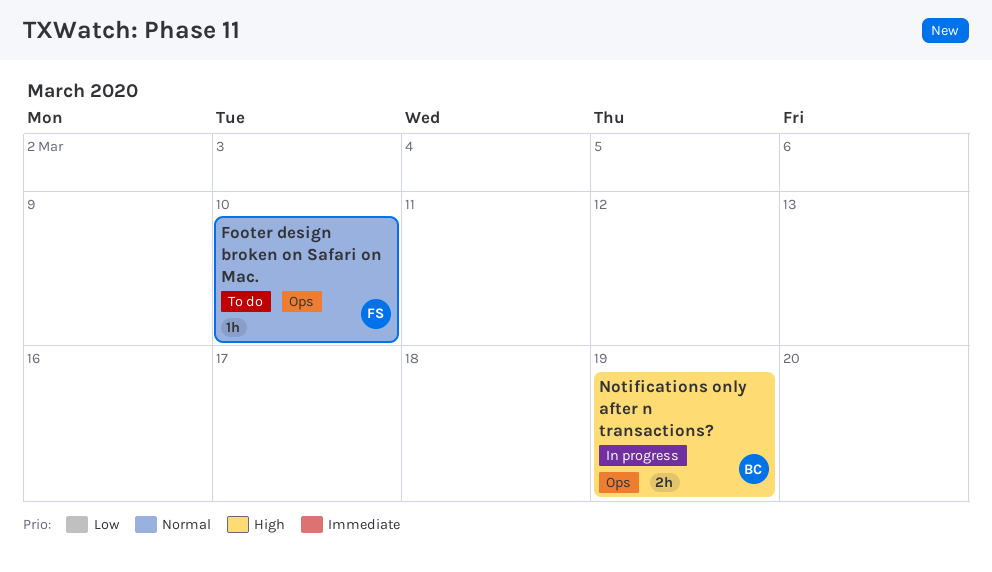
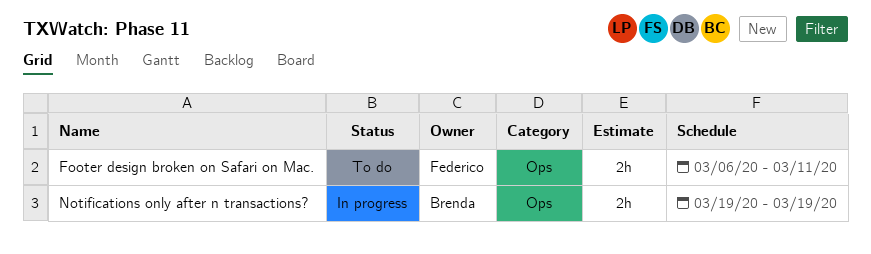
Footer design broken on Safari on Mac., estimate: 1h -> 2h
Footer design broken on Safari on Mac., due: Mar 10 -> Mar 11

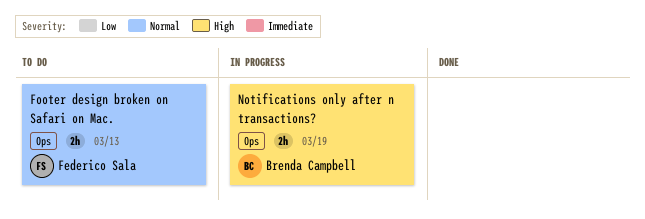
Footer design broken on Safari on Mac., due: Mar 11 -> Mar 13

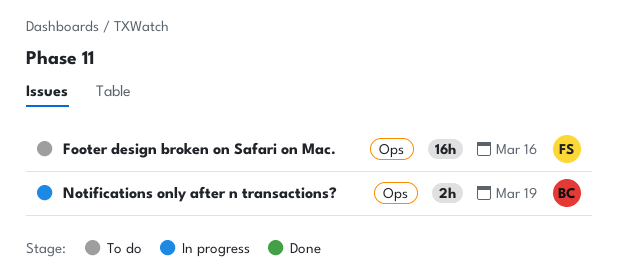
Footer design broken on Safari on Mac., estimate: 2h -> 16h
Footer design broken on Safari on Mac., due: Mar 13 -> Mar 16

